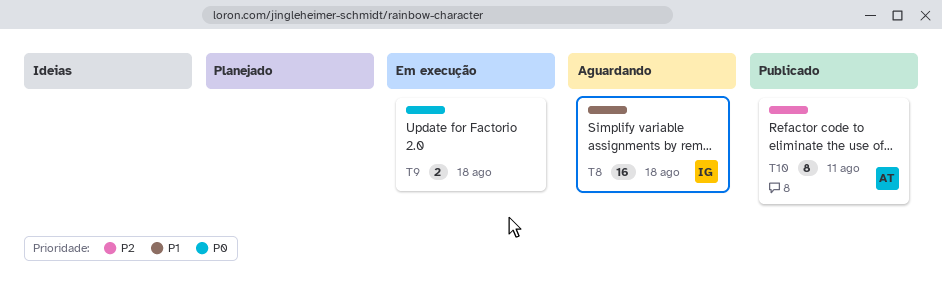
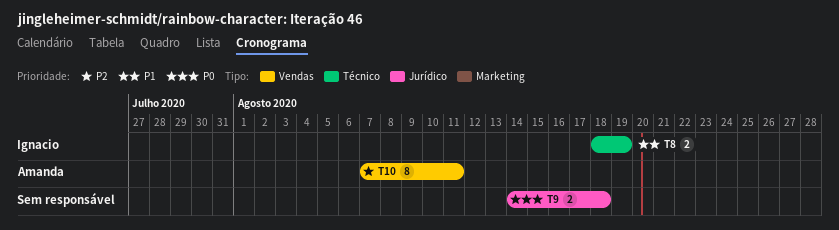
T8, estimate: 16 -> 2
T8, due: Aug 18 -> Aug 19

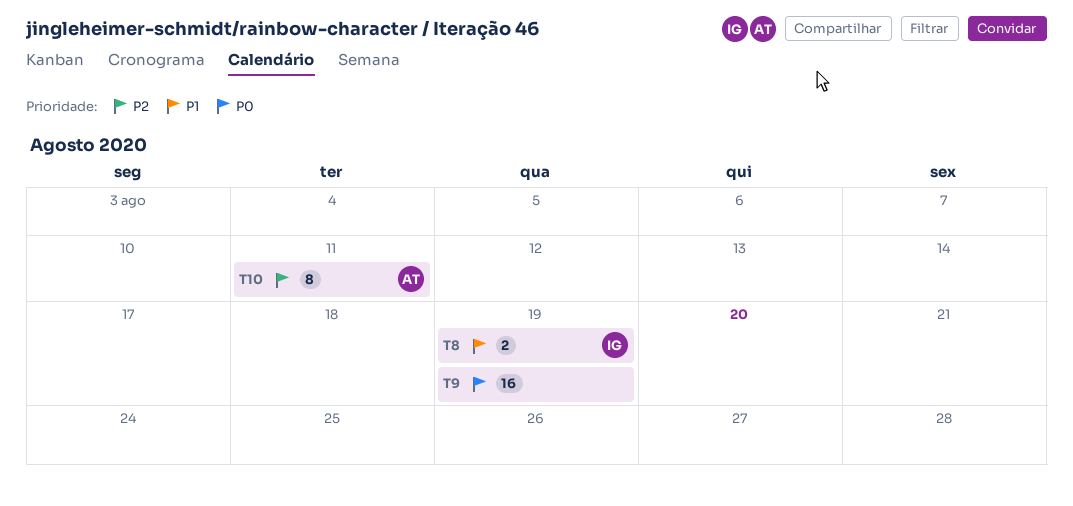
T9, estimate: 2 -> 16
T9, due: Aug 18 -> Aug 19

